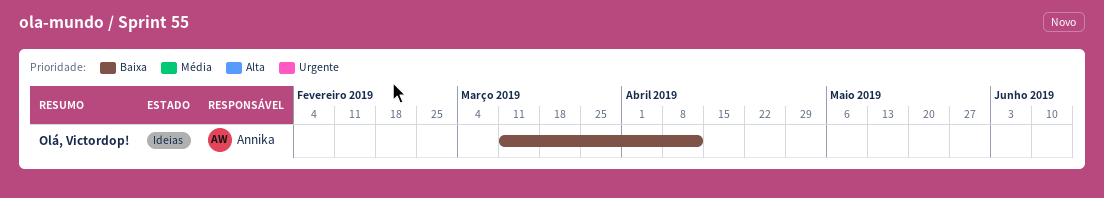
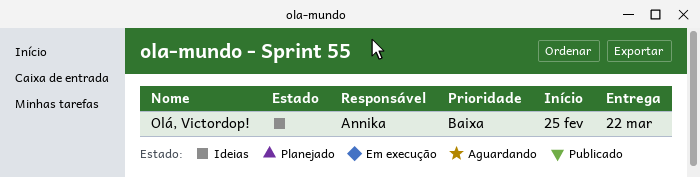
Olá, Victordop!, start: Mar 11 -> Feb 25
Olá, Victordop!, due: Apr 12 -> Mar 22

